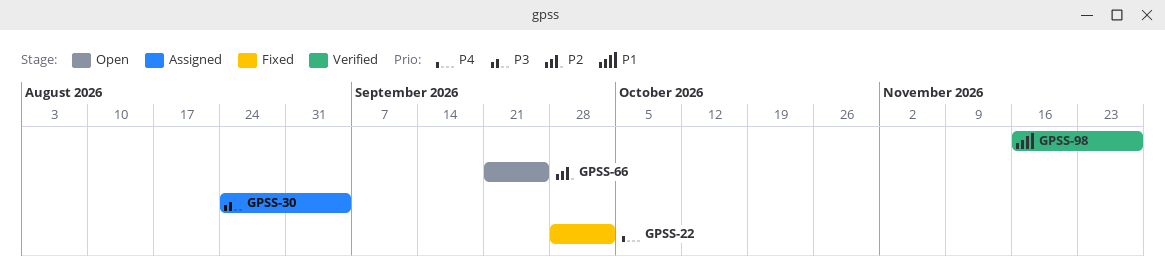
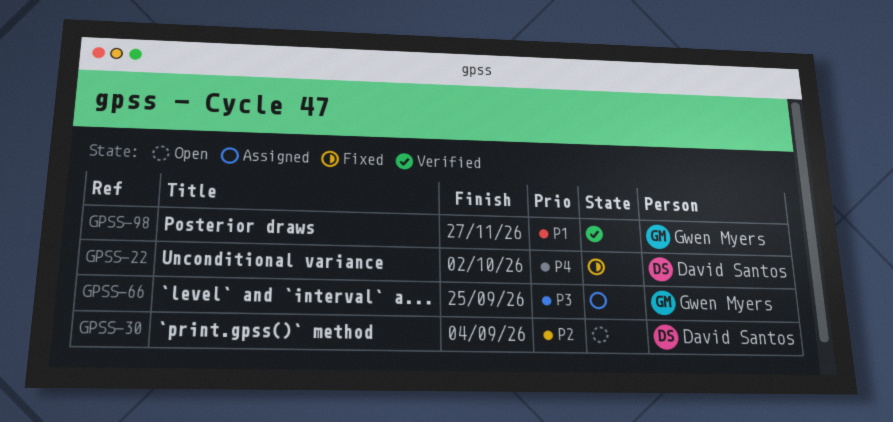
GPSS-30, status: Assigned -> Open
GPSS-30, priority: P3 -> P2
GPSS-66, status: Open -> Assigned
GPSS-66, priority: P2 -> P3

